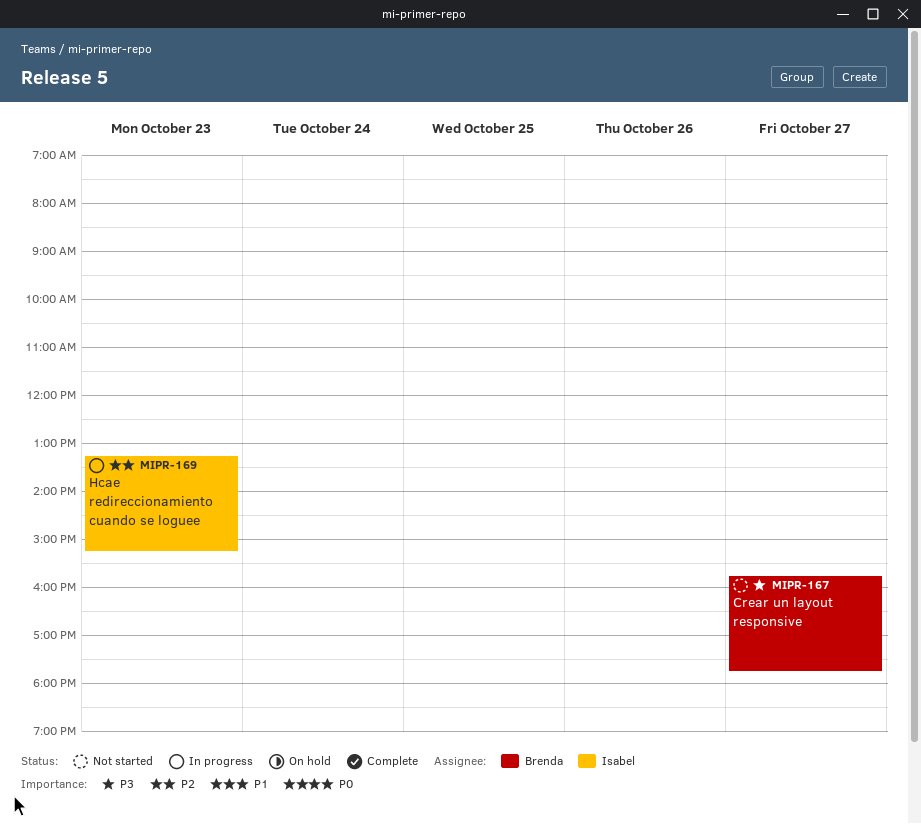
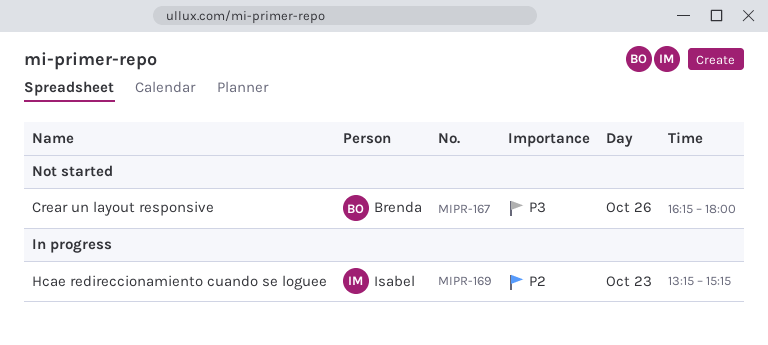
MIPR-167, day: Oct 27 -> Oct 26
MIPR-167, begins: 15:45 -> 16:15
MIPR-167, ends: 17:45 -> 18:00

